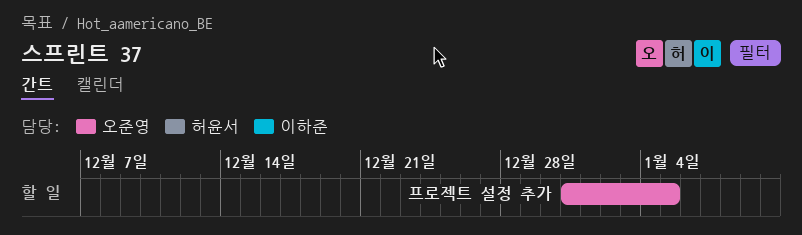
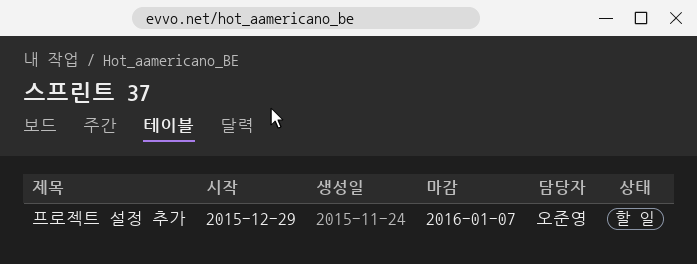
프로젝트 설정 추가, start: Dec 31 -> Dec 29
프로젝트 설정 추가, due: Jan 5 -> Jan 7

